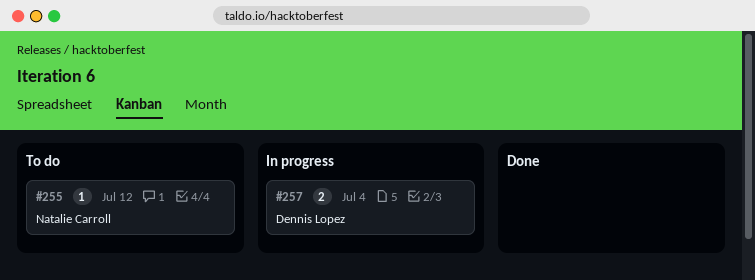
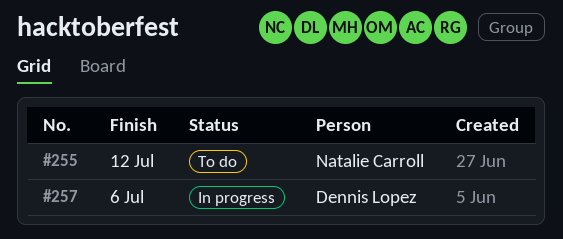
#257, due: Jul 4 -> Jul 6

